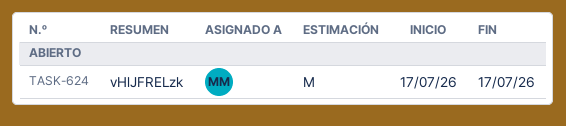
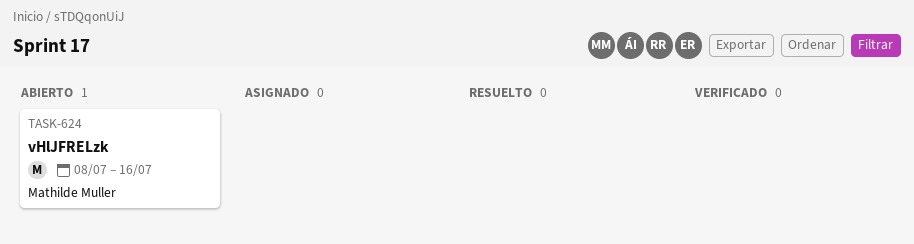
TASK-624, start: Jul 17 -> Jul 8
TASK-624, due: Jul 17 -> Jul 16

